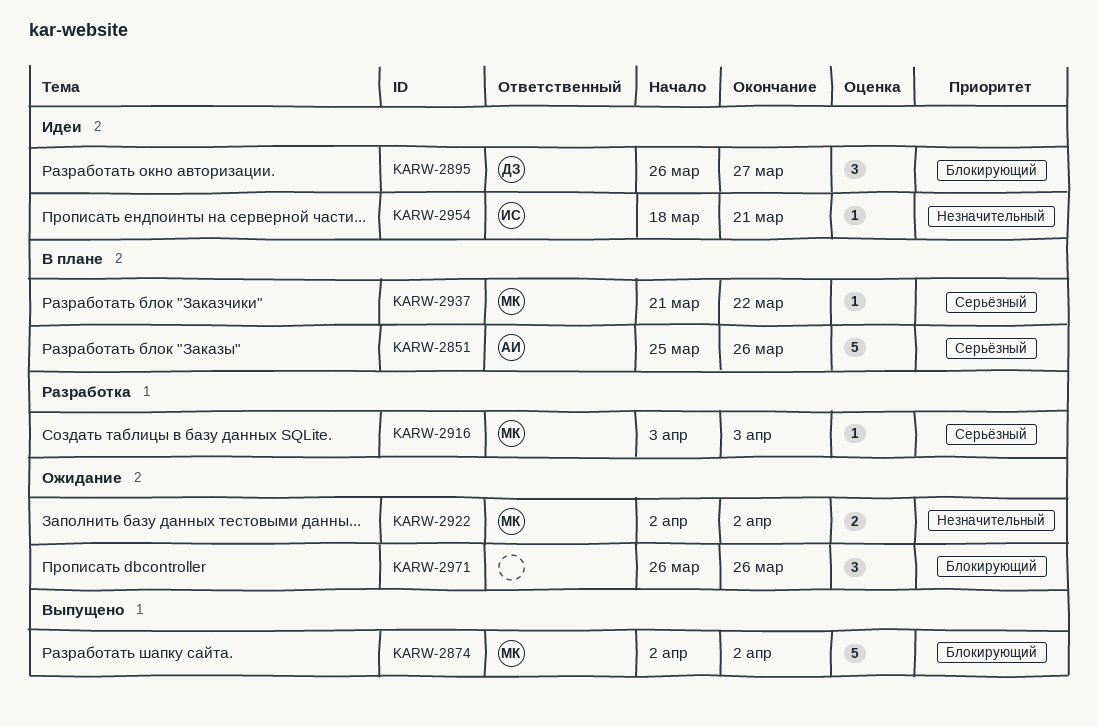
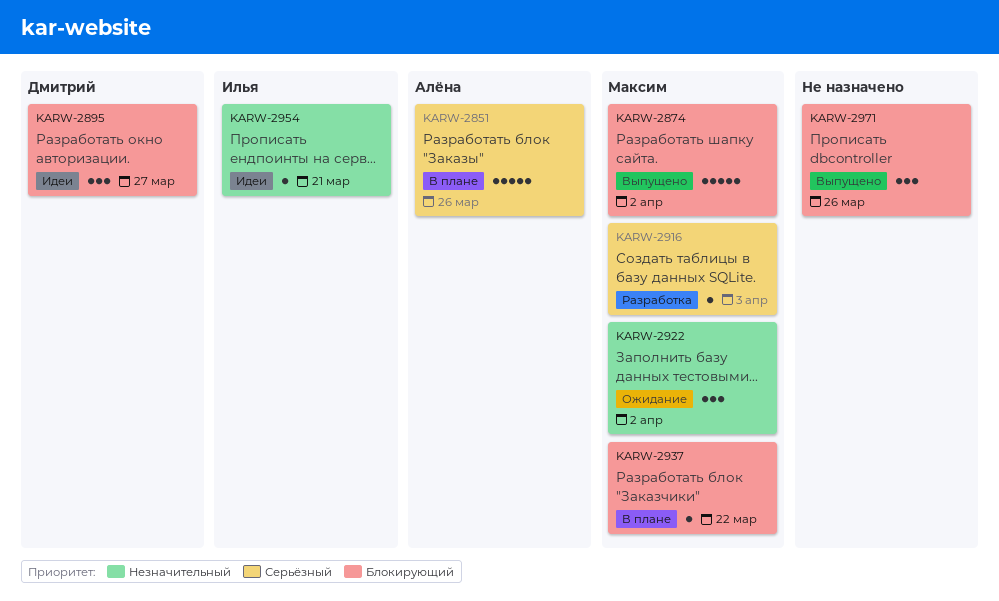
KARW-2922, estimate: 2 -> 3
KARW-2937, priority: Серьёзный -> Блокирующий
KARW-2971, status: Ожидание -> Выпущено

